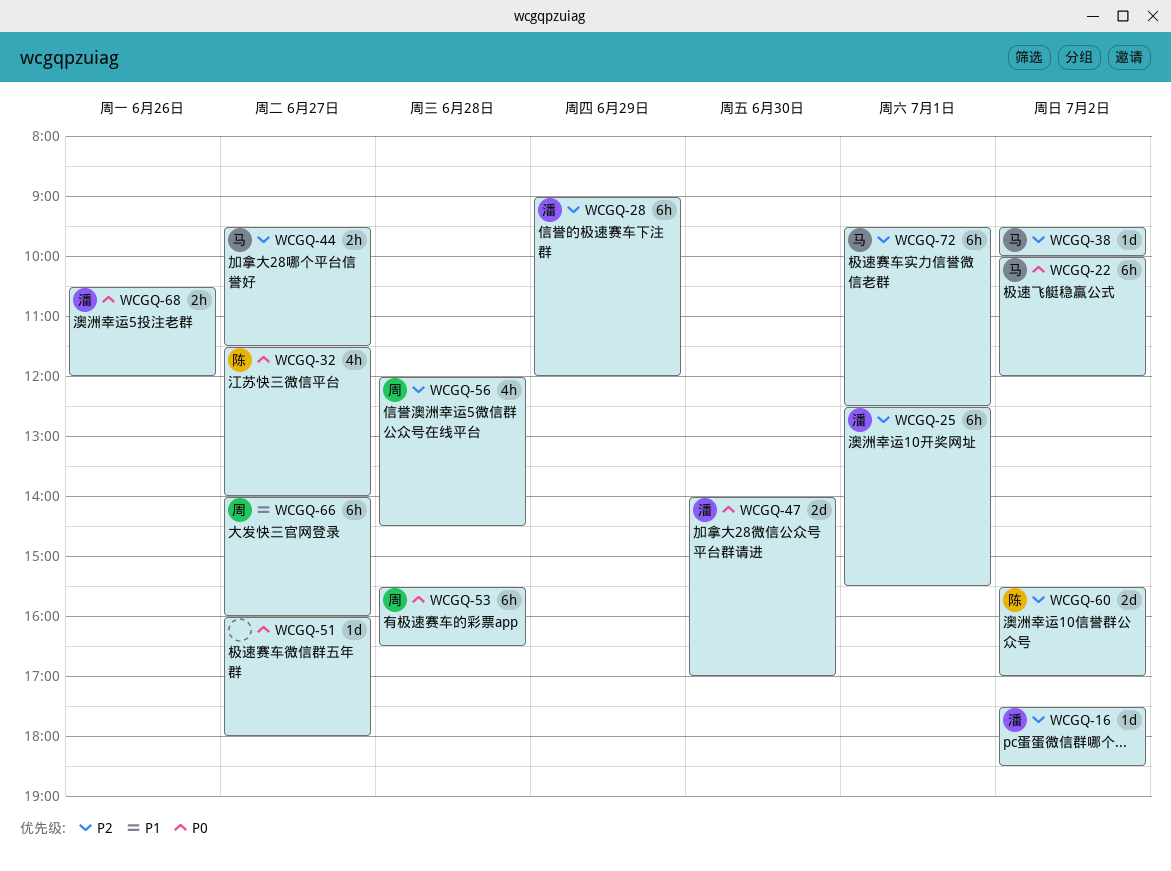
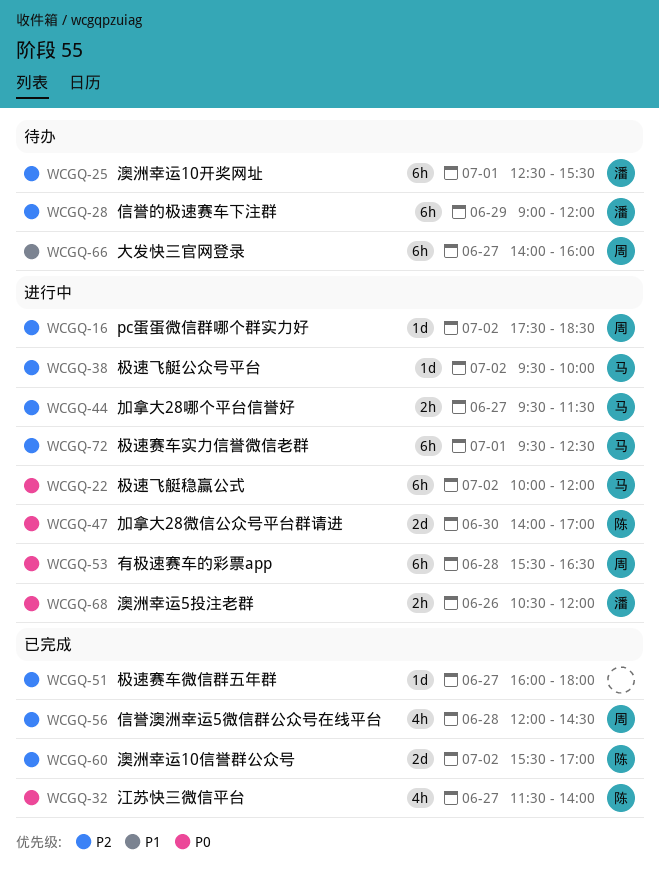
WCGQ-16, owner: 潘 -> 周
WCGQ-47, owner: 潘 -> 陈
WCGQ-51, priority: P0 -> P2

